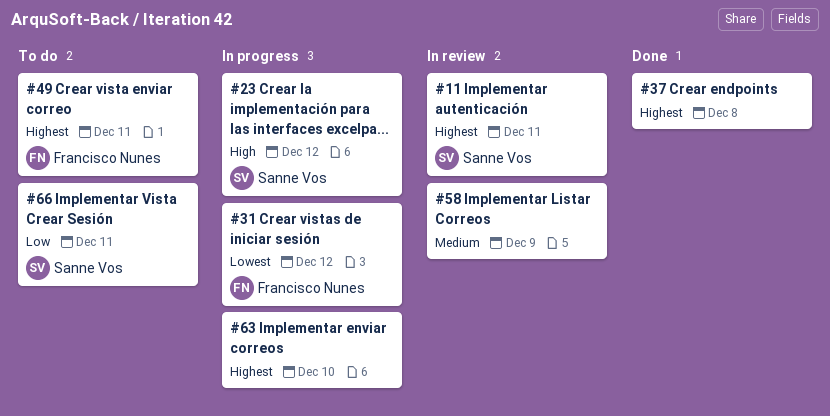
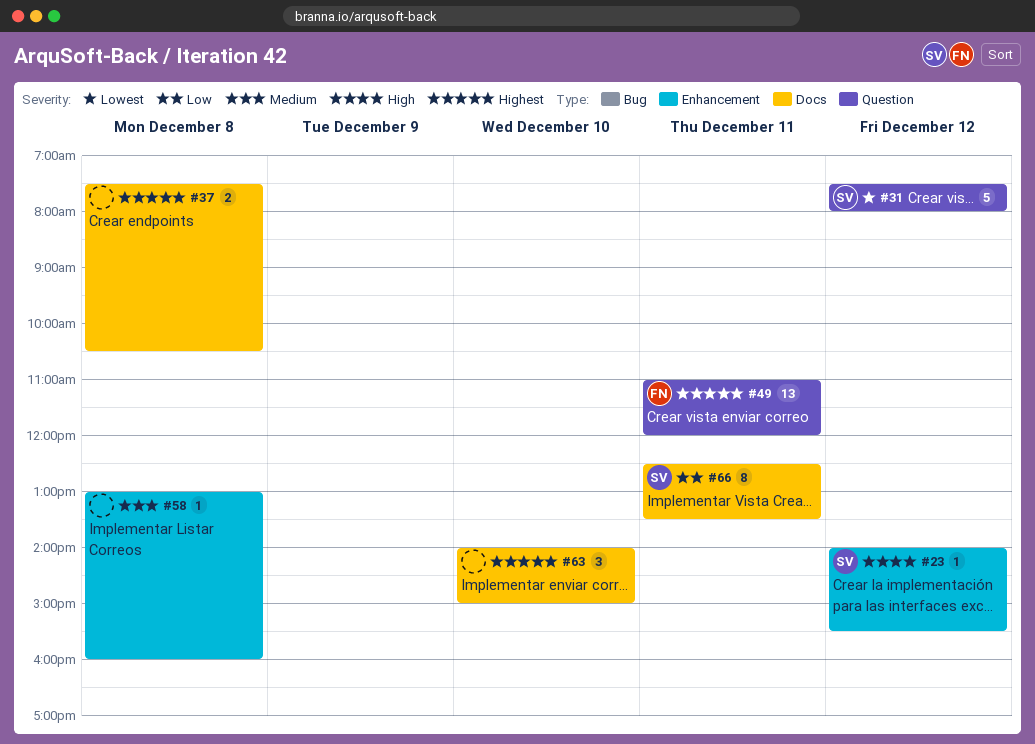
#11: present -> none
#31, owner: Francisco Nunes -> Sanne Vos
#58, day: Dec 9 -> Dec 8

